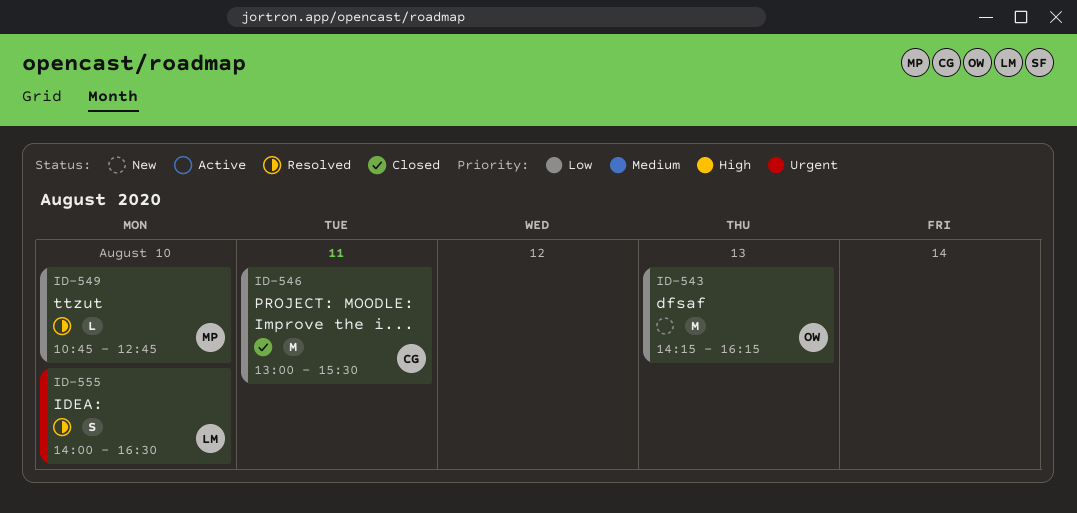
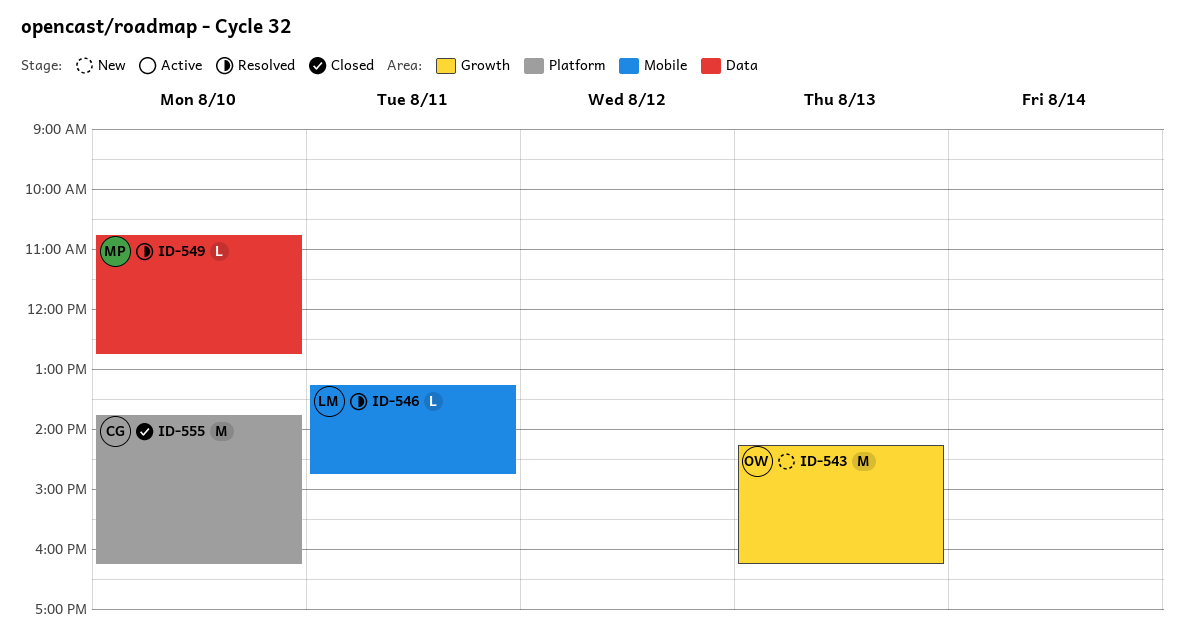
ID-546, status: Closed -> Resolved
ID-546, owner: CG -> LM
ID-546, estimate: M -> L
ID-546, begins: 13:00 -> 13:15
ID-546, ends: 15:30 -> 14:45
ID-555, status: Resolved -> Closed
ID-555, owner: LM -> CG
ID-555, estimate: S -> M
ID-555, begins: 14:00 -> 13:45
ID-555, ends: 16:30 -> 16:15

